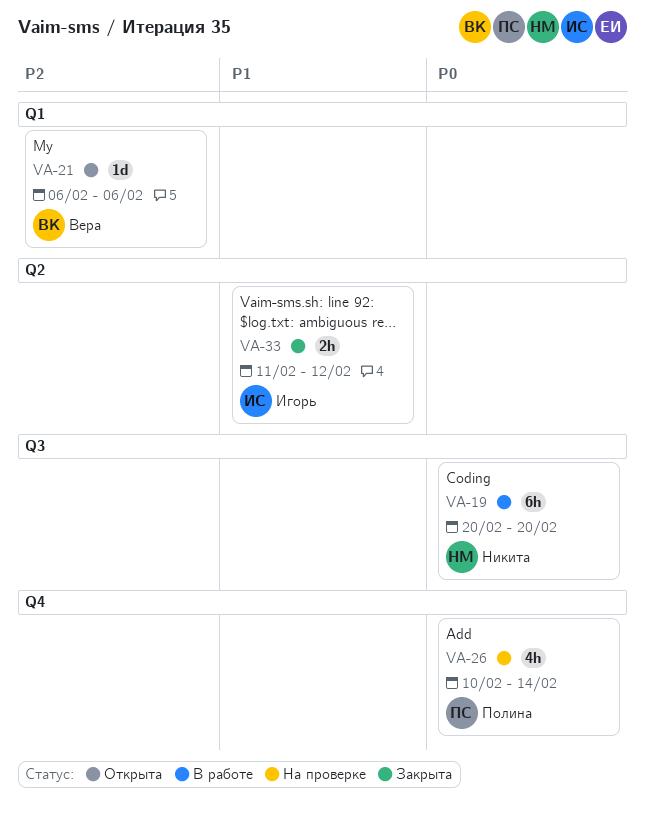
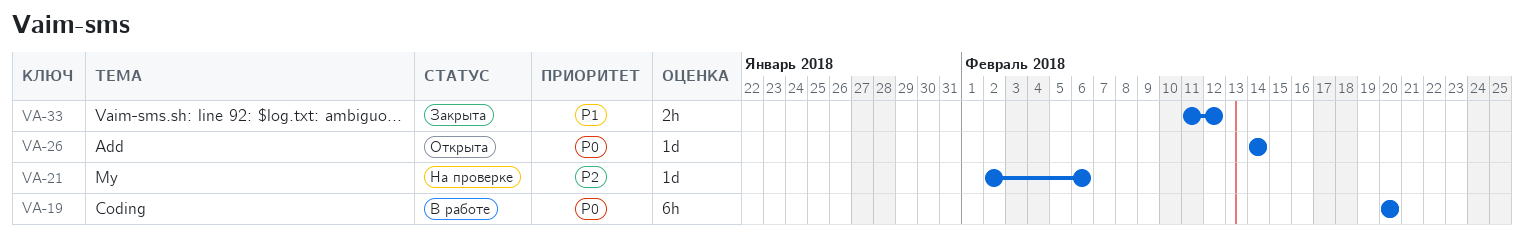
VA-21, status: Открыта -> На проверке
VA-21, start: Feb 6 -> Feb 2
VA-26, status: На проверке -> Открыта
VA-26, estimate: 4h -> 1d
VA-26, start: Feb 10 -> Feb 14

